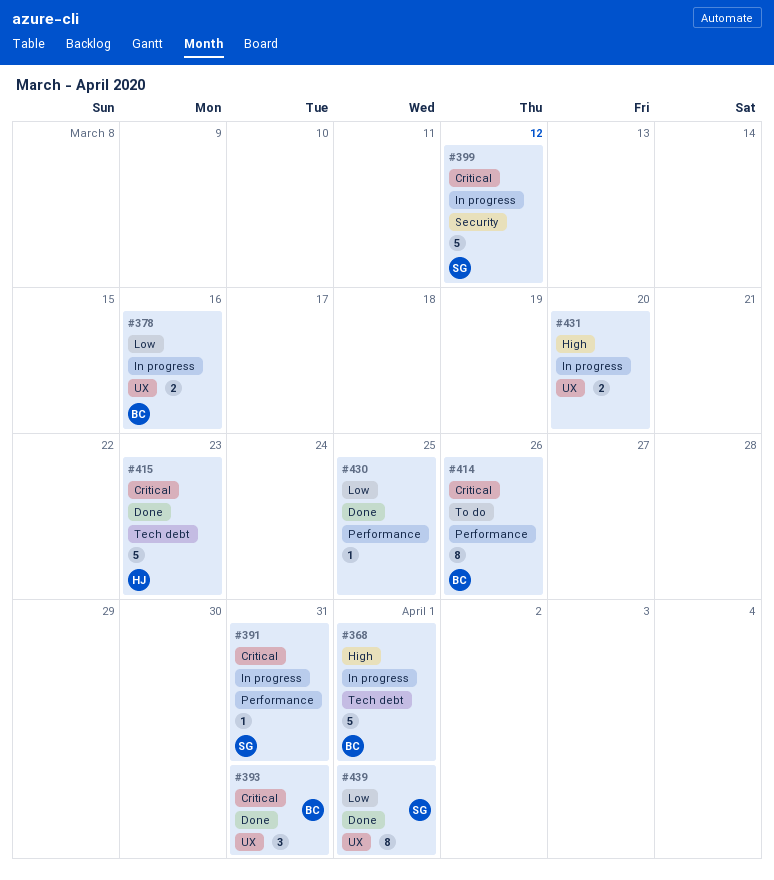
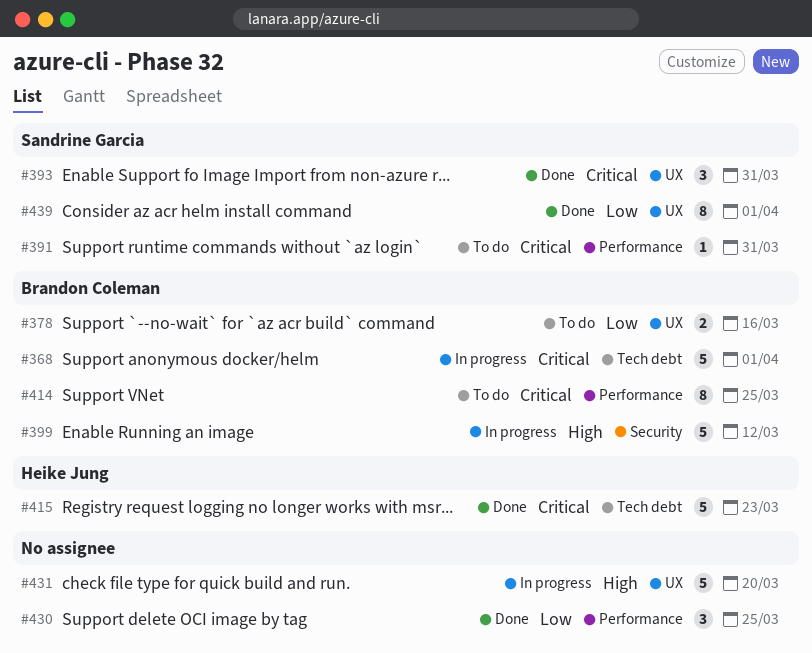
#368, priority: High -> Critical
#378, status: In progress -> To do
#391, status: In progress -> To do
#393, owner: Brandon Coleman -> Sandrine Garcia
#399, owner: Sandrine Garcia -> Brandon Coleman
#399, priority: Critical -> High
#414, due: Mar 26 -> Mar 25
#430, estimate: 1 -> 3
#431, estimate: 2 -> 5

